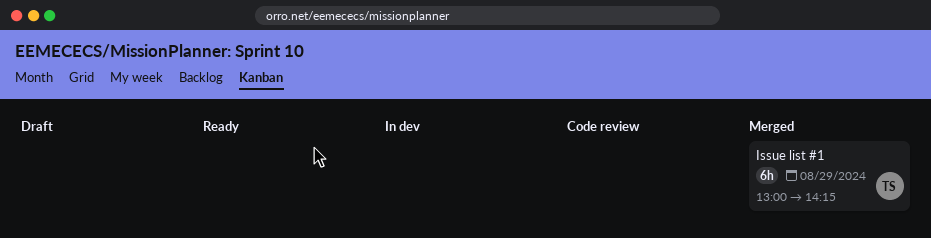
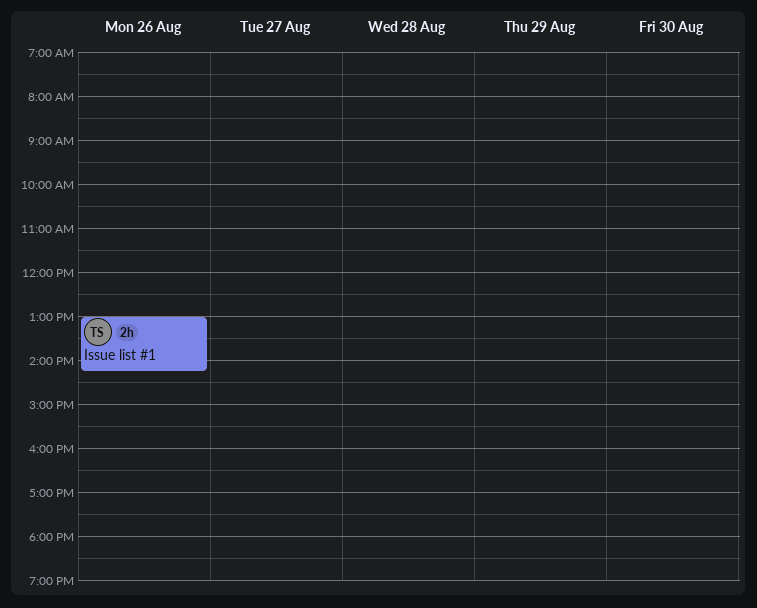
Issue list #1, estimate: 6h -> 2h
Issue list #1, day: Aug 29 -> Aug 26

